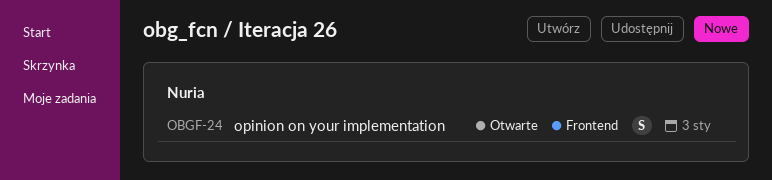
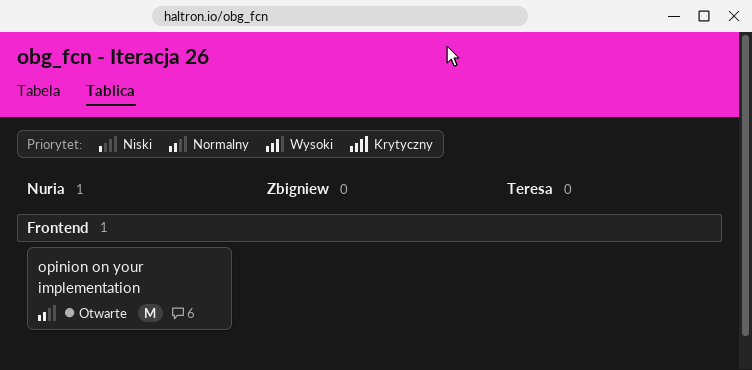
opinion on your implementation, estimate: S -> M

